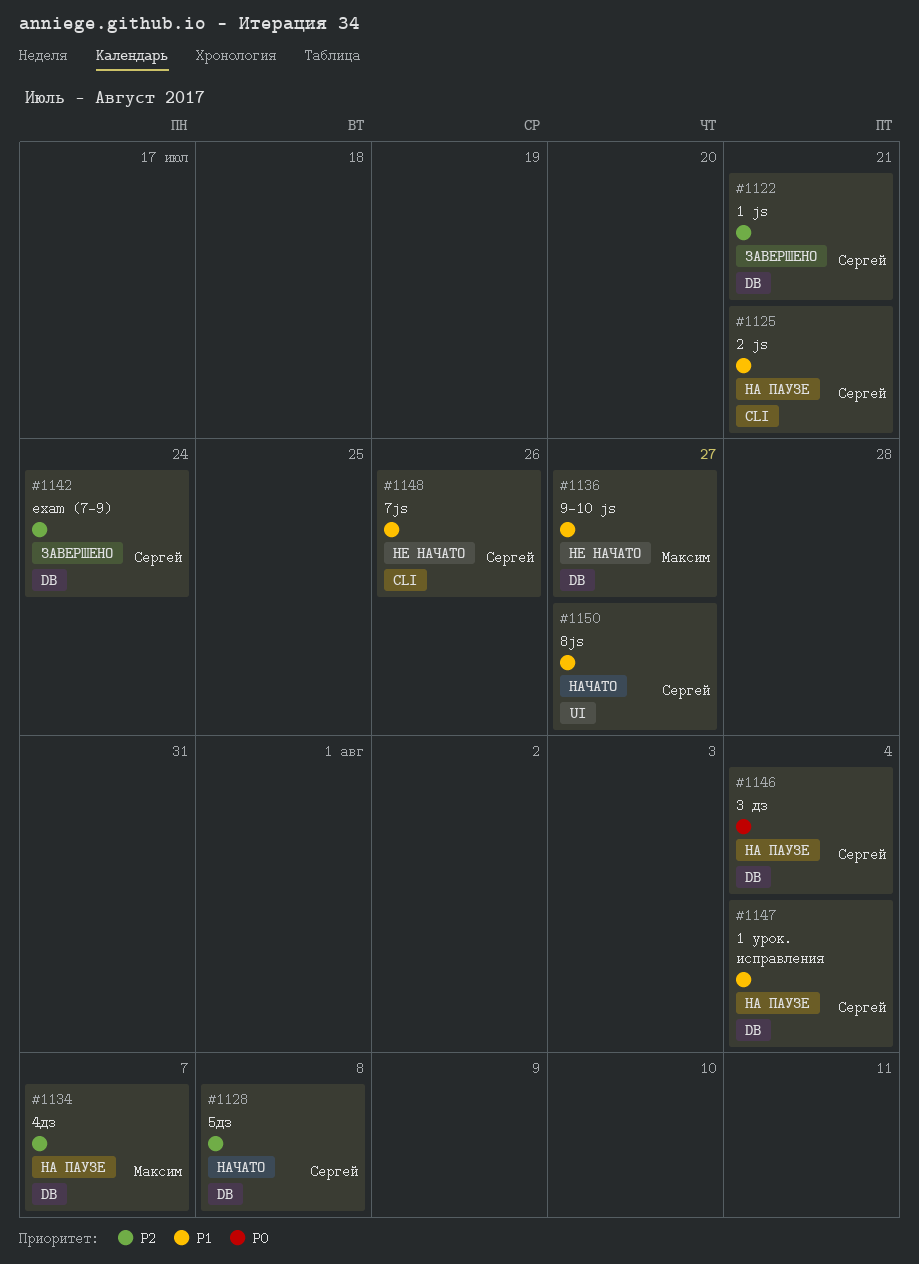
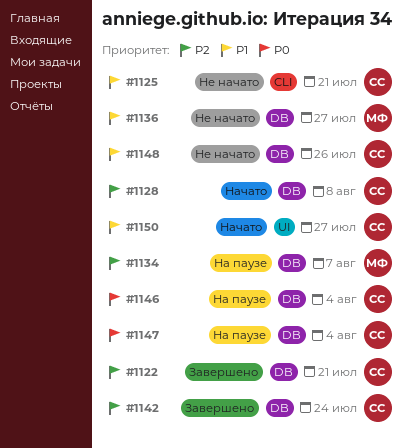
#1125, status: На паузе -> Не начато
#1147, priority: P1 -> P0
#1148, label: CLI -> DB

